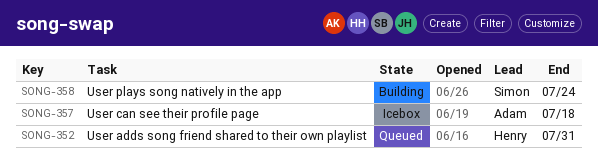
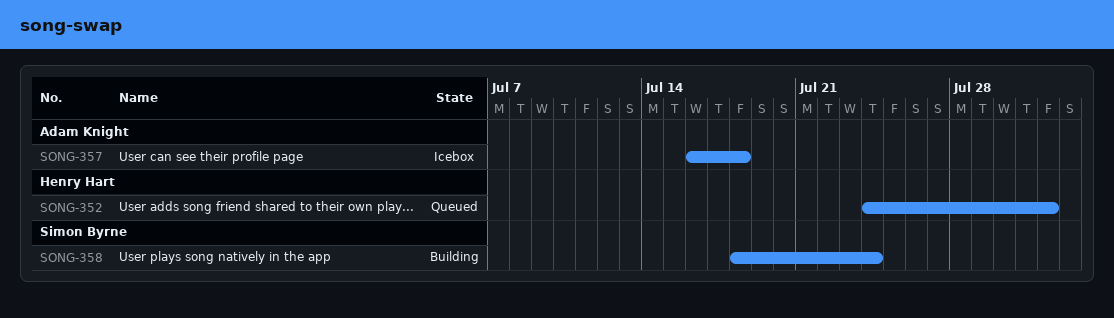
SONG-352, due: Jul 31 -> Aug 1

